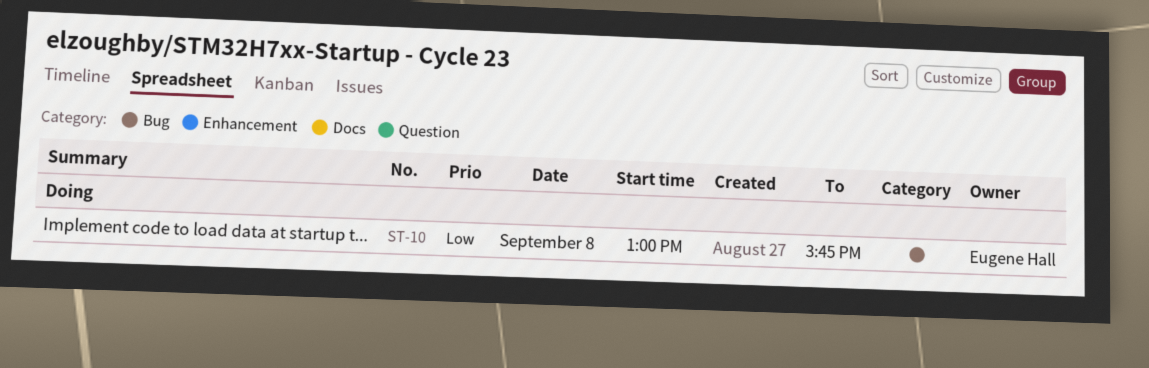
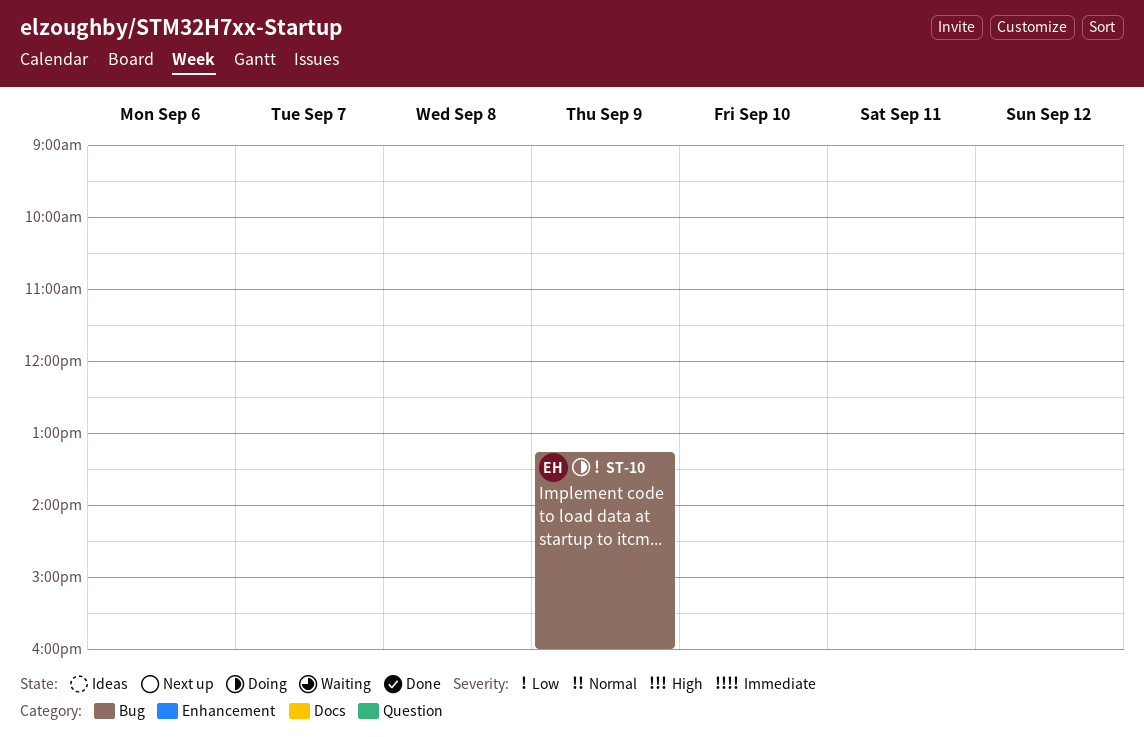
ST-10, day: Sep 8 -> Sep 9
ST-10, begins: 13:00 -> 13:15
ST-10, ends: 15:45 -> 16:00

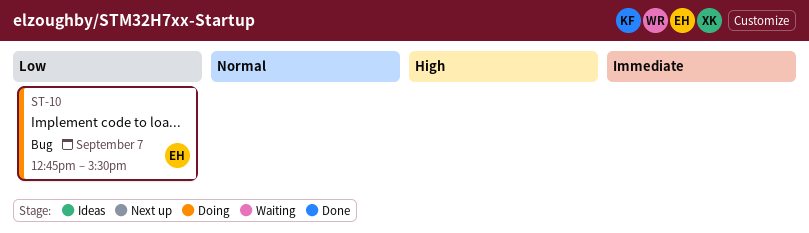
ST-10, day: Sep 9 -> Sep 7
ST-10, begins: 13:15 -> 12:45
ST-10, ends: 16:00 -> 15:30

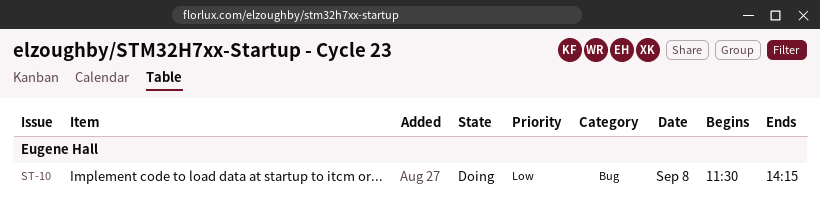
ST-10, day: Sep 7 -> Sep 8
ST-10, begins: 12:45 -> 11:30
ST-10, ends: 15:30 -> 14:15

